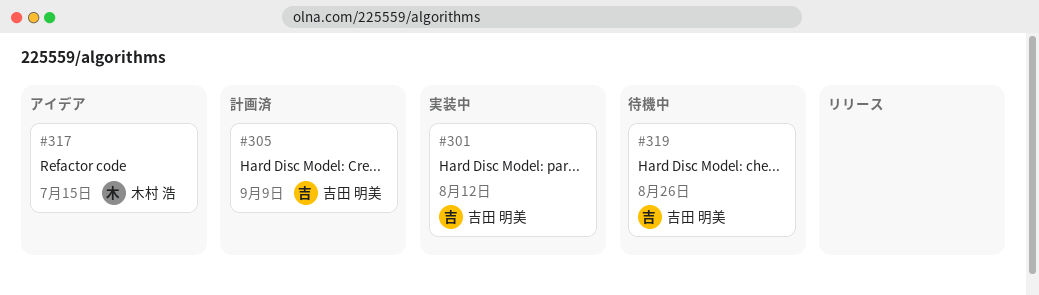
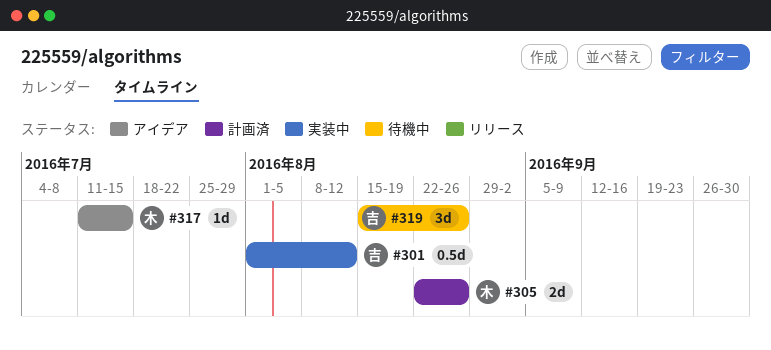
#305, owner: 吉田 明美 -> 木村 浩
#305, due: Sep 9 -> Aug 26

